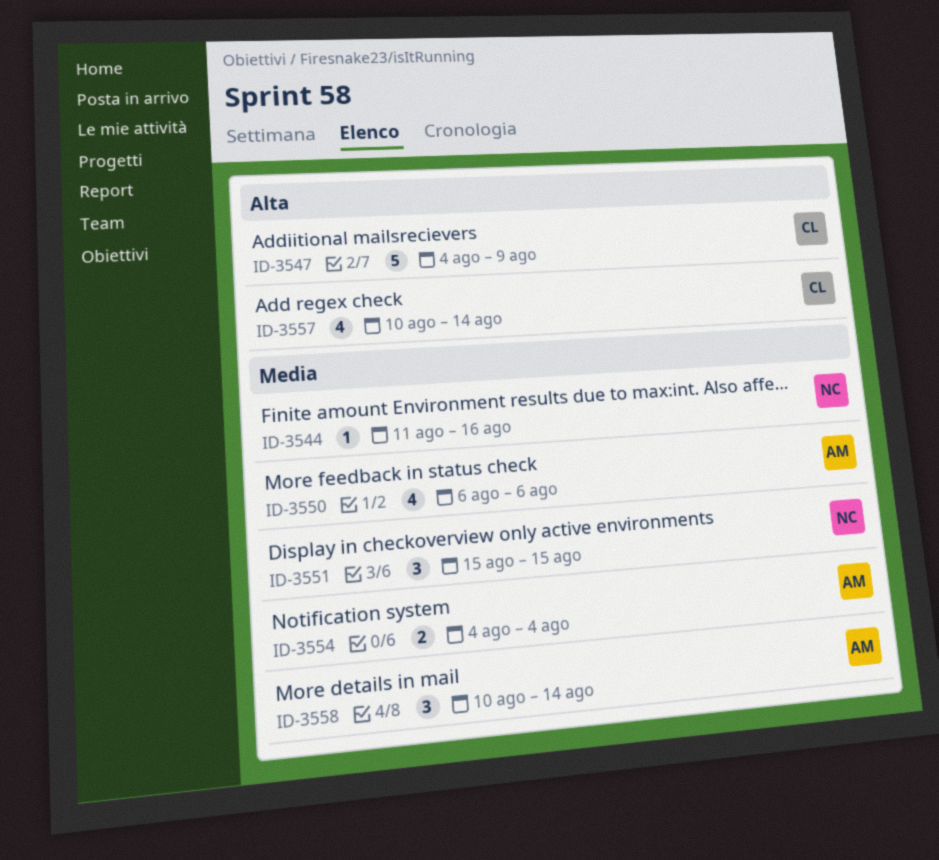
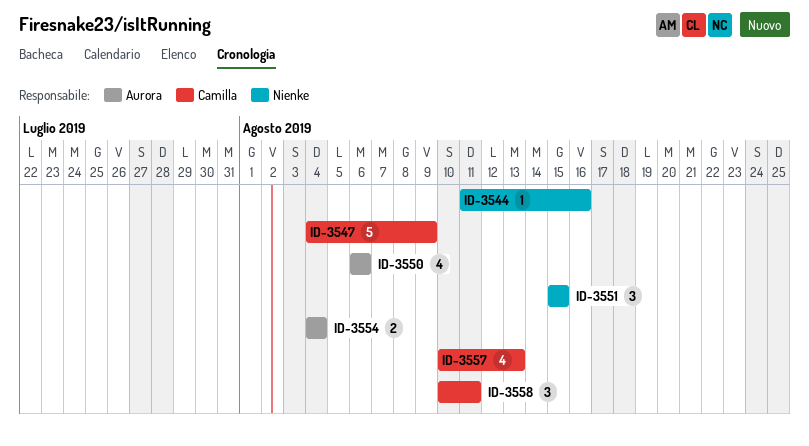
ID-3557, due: Aug 14 -> Aug 13
ID-3558, owner: Aurora -> Camilla
ID-3558, due: Aug 14 -> Aug 11

